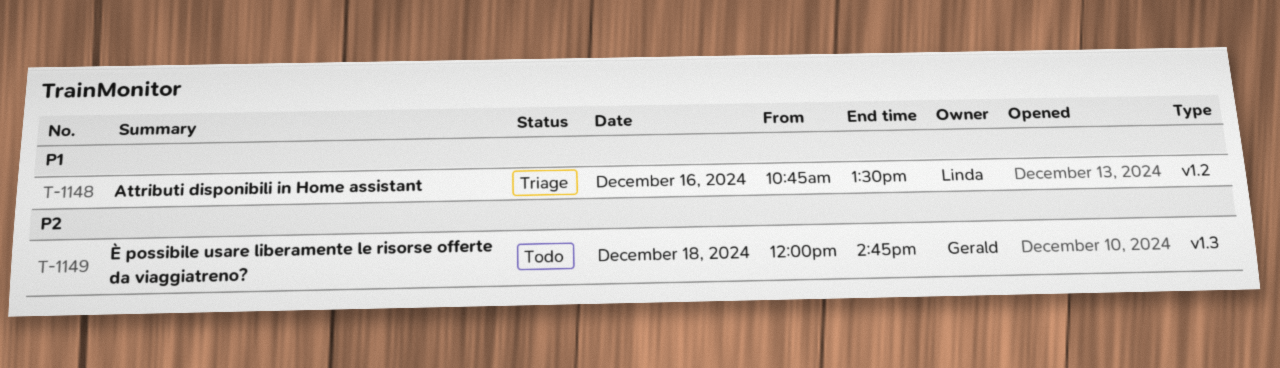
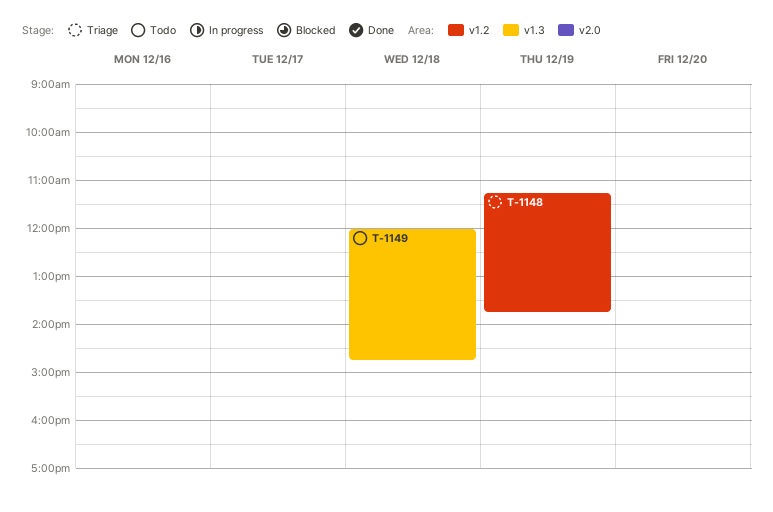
T-1148, day: Dec 16 -> Dec 19
T-1148, begins: 10:45 -> 11:15
T-1148, ends: 13:30 -> 13:45

